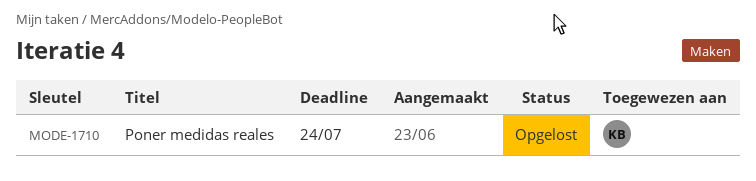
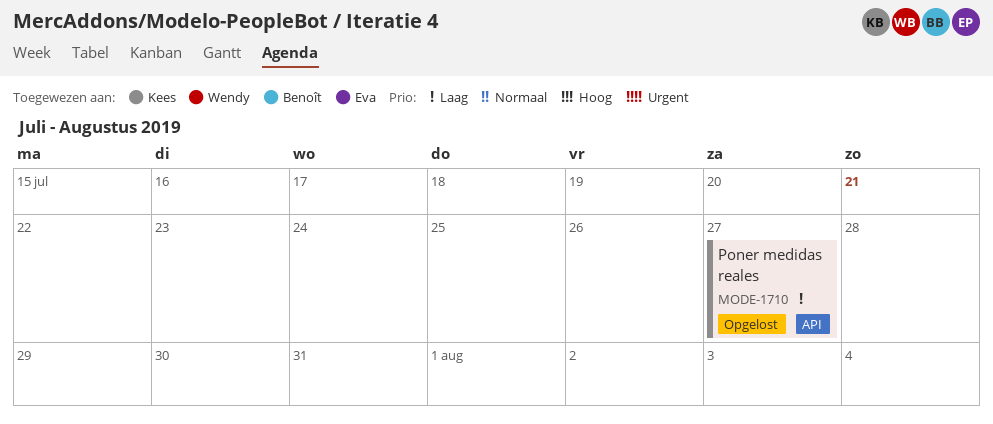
MODE-1710, due: Jul 24 -> Jul 27

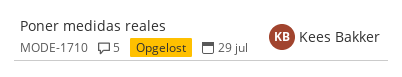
MODE-1710, due: Jul 27 -> Jul 29

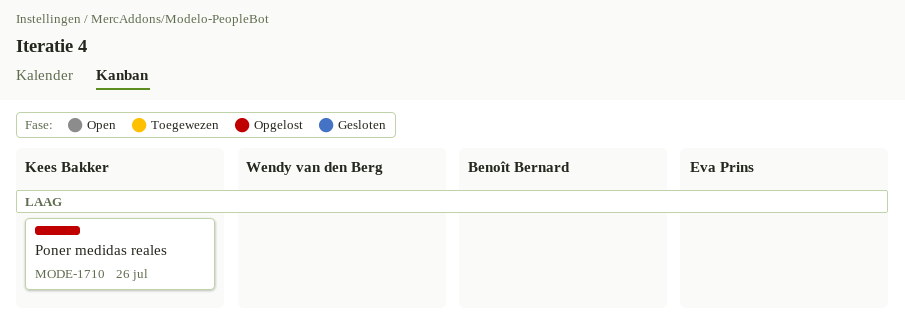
MODE-1710, due: Jul 29 -> Jul 26

